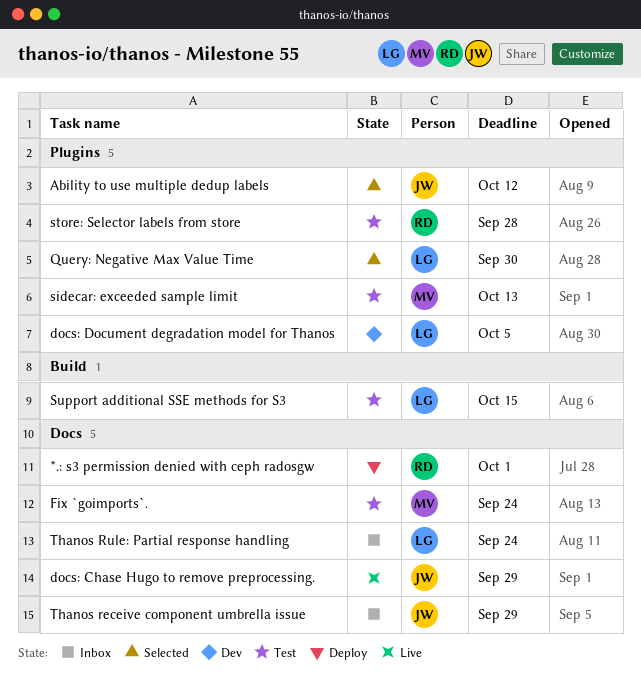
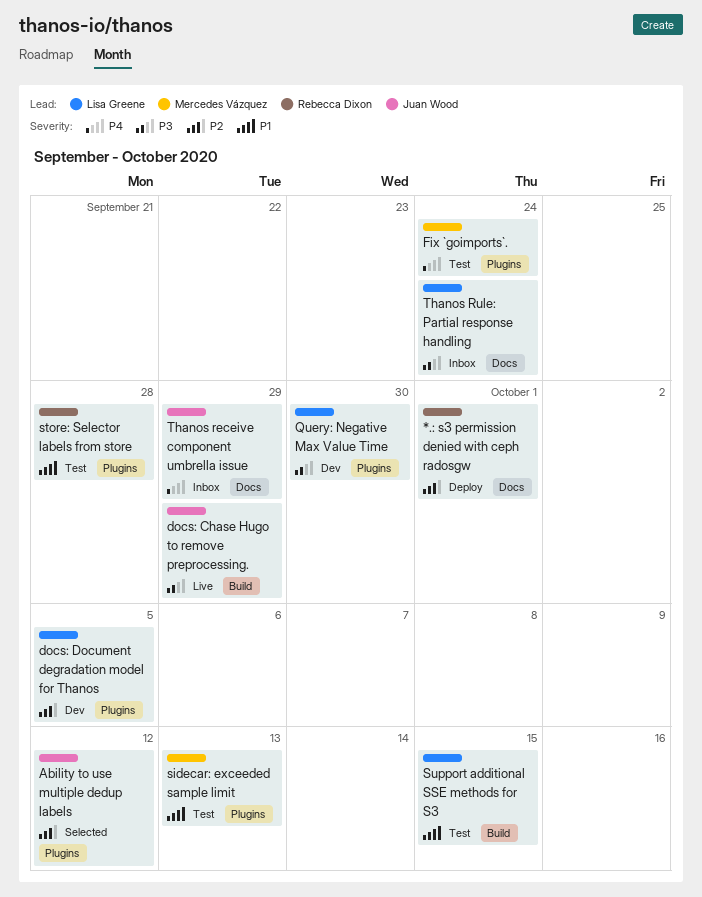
docs: Chase Hugo to remove preprocessing., label: Docs -> Build
Fix `goimports`., label: Docs -> Plugins
Query: Negative Max Value Time, status: Selected -> Dev

